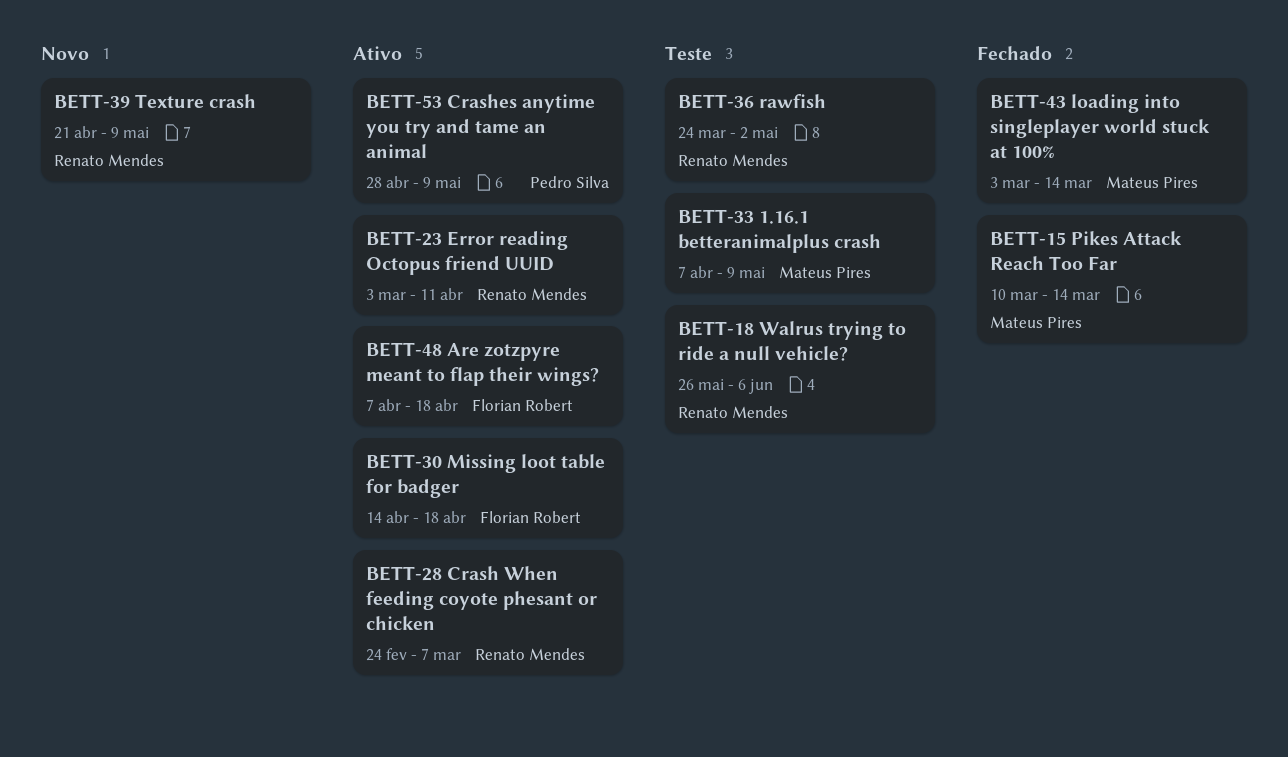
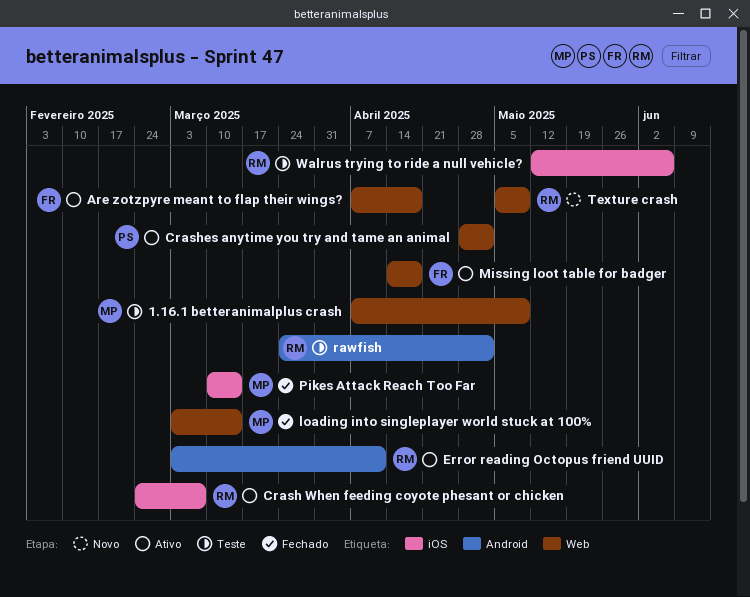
Crashes anytime you try and tame an animal, due: May 9 -> May 2
Texture crash, start: Apr 21 -> May 5
Walrus trying to ride a null vehicle?, start: May 26 -> May 12

